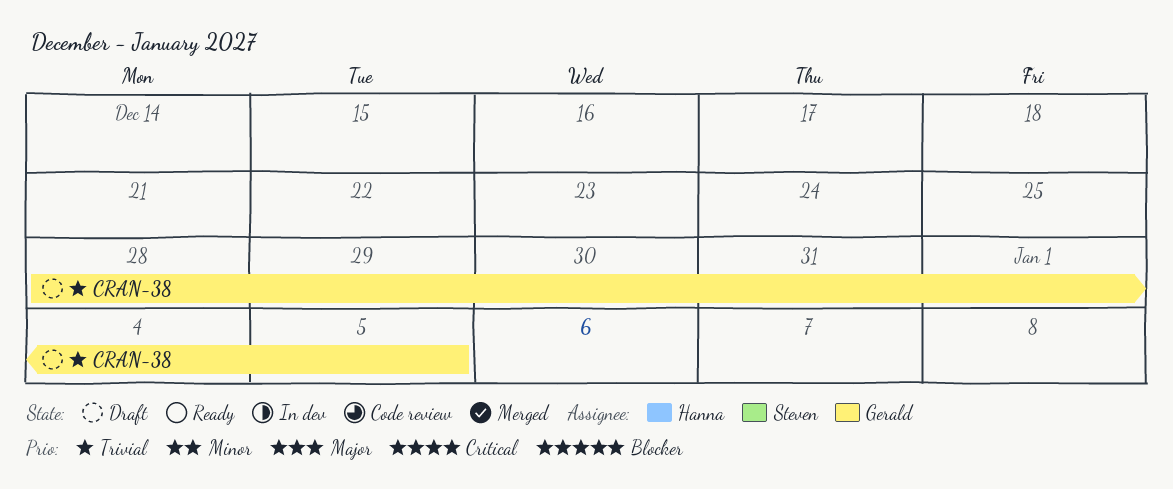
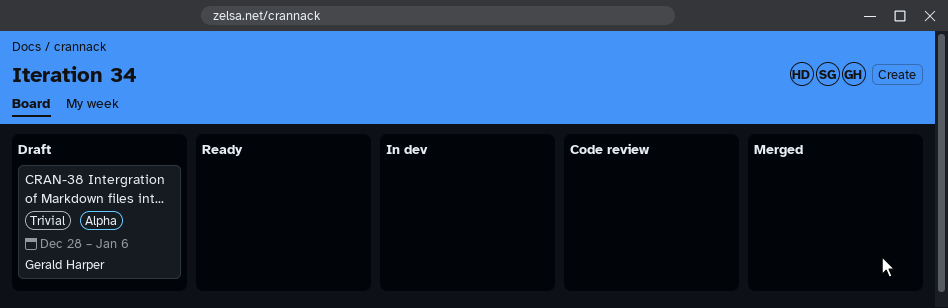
CRAN-38, due: Jan 5 -> Jan 6

